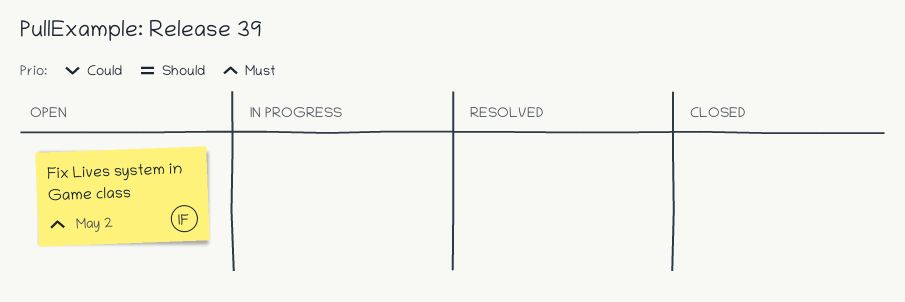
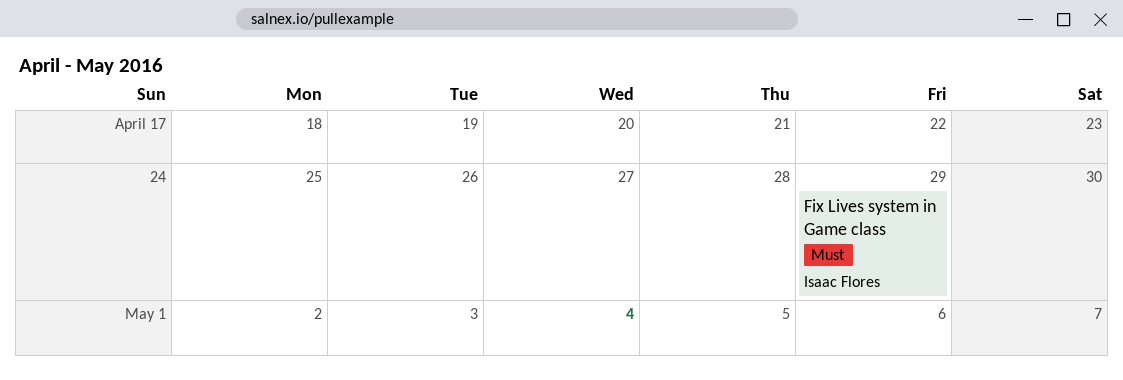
Fix Lives system in Game class, due: May 2 -> Apr 29

